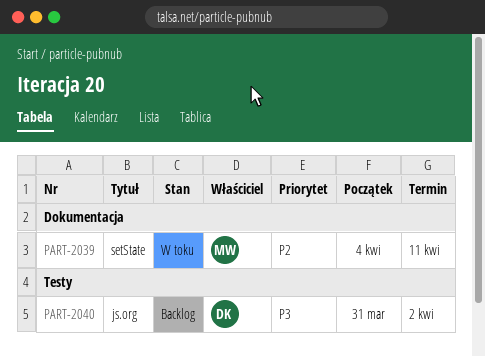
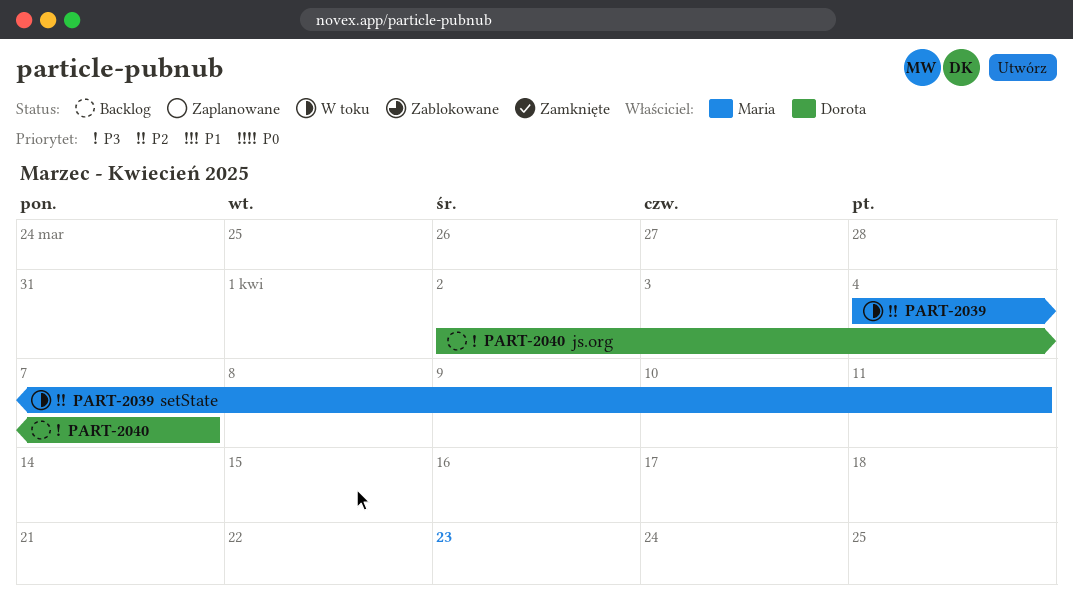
PART-2040, start: Mar 31 -> Apr 2
PART-2040, due: Apr 2 -> Apr 7

